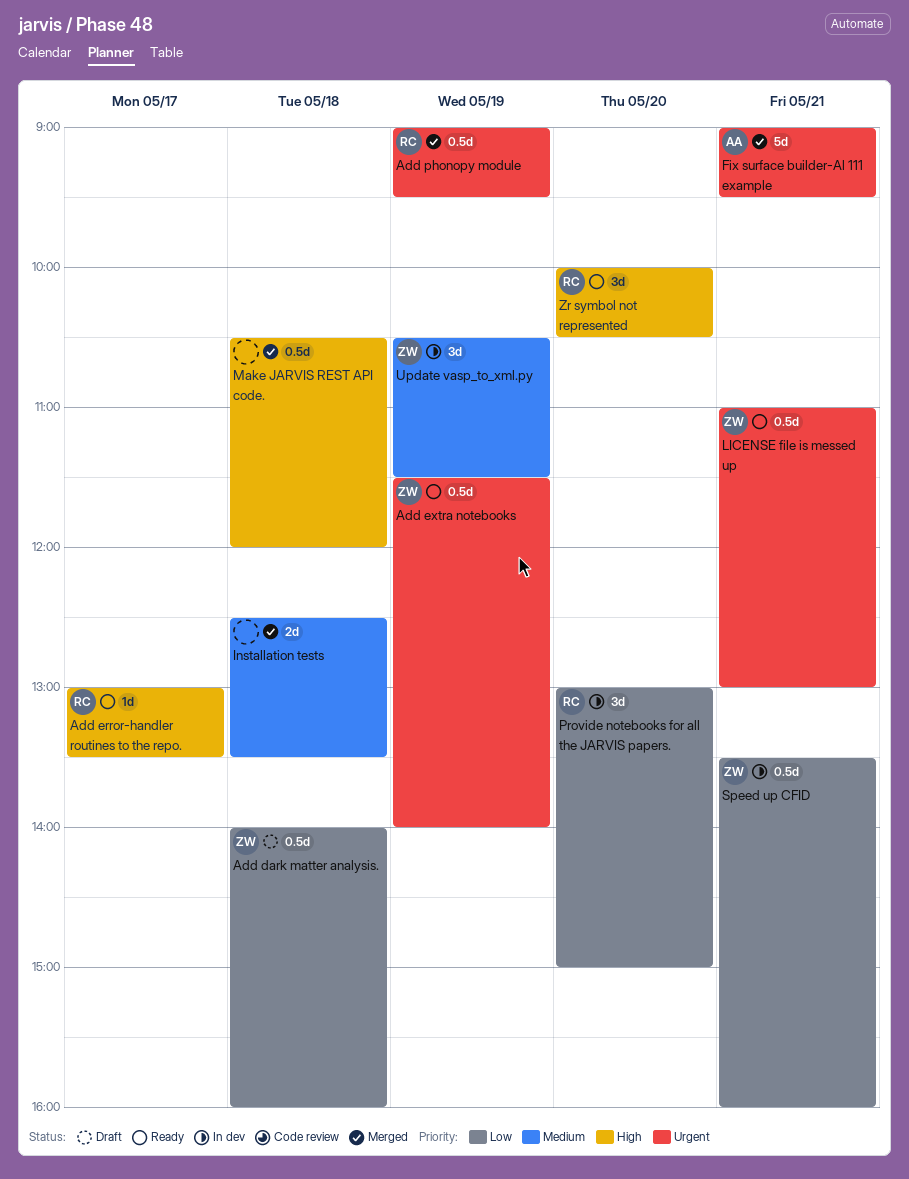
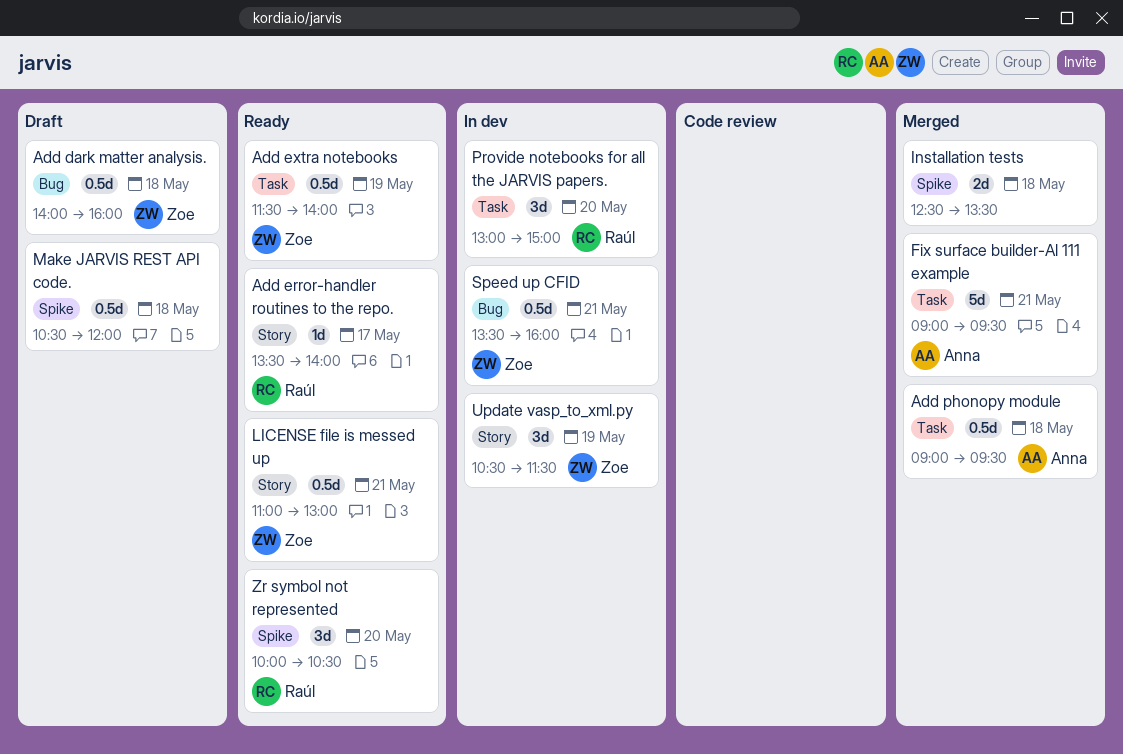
Add error-handler routines to the repo., begins: 13:00 -> 13:30
Add error-handler routines to the repo., ends: 13:30 -> 14:00
Add phonopy module, owner: Raúl -> Anna
Add phonopy module, day: May 19 -> May 18
Make JARVIS REST API code., status: Merged -> Draft

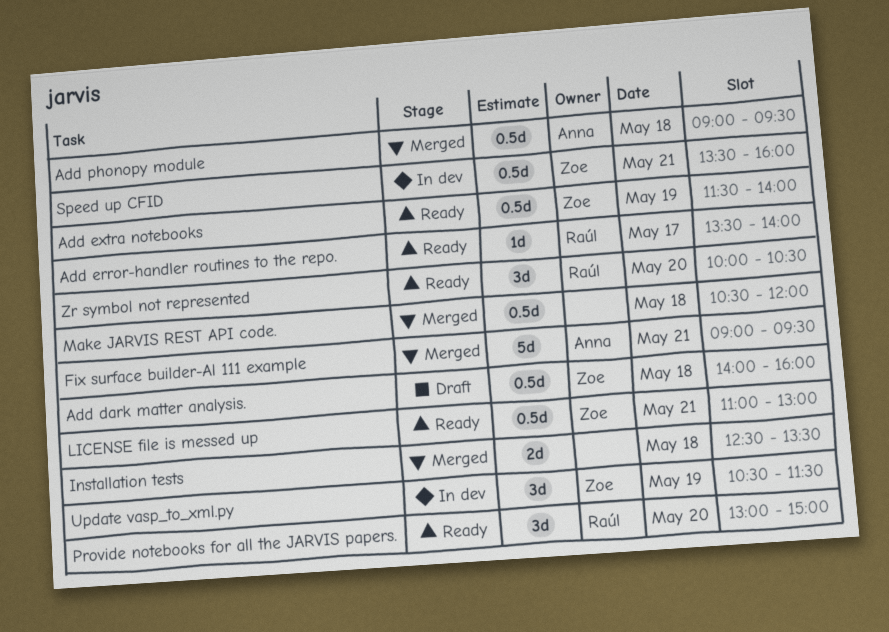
Make JARVIS REST API code., status: Draft -> Merged
Provide notebooks for all the JARVIS papers., status: In dev -> Ready

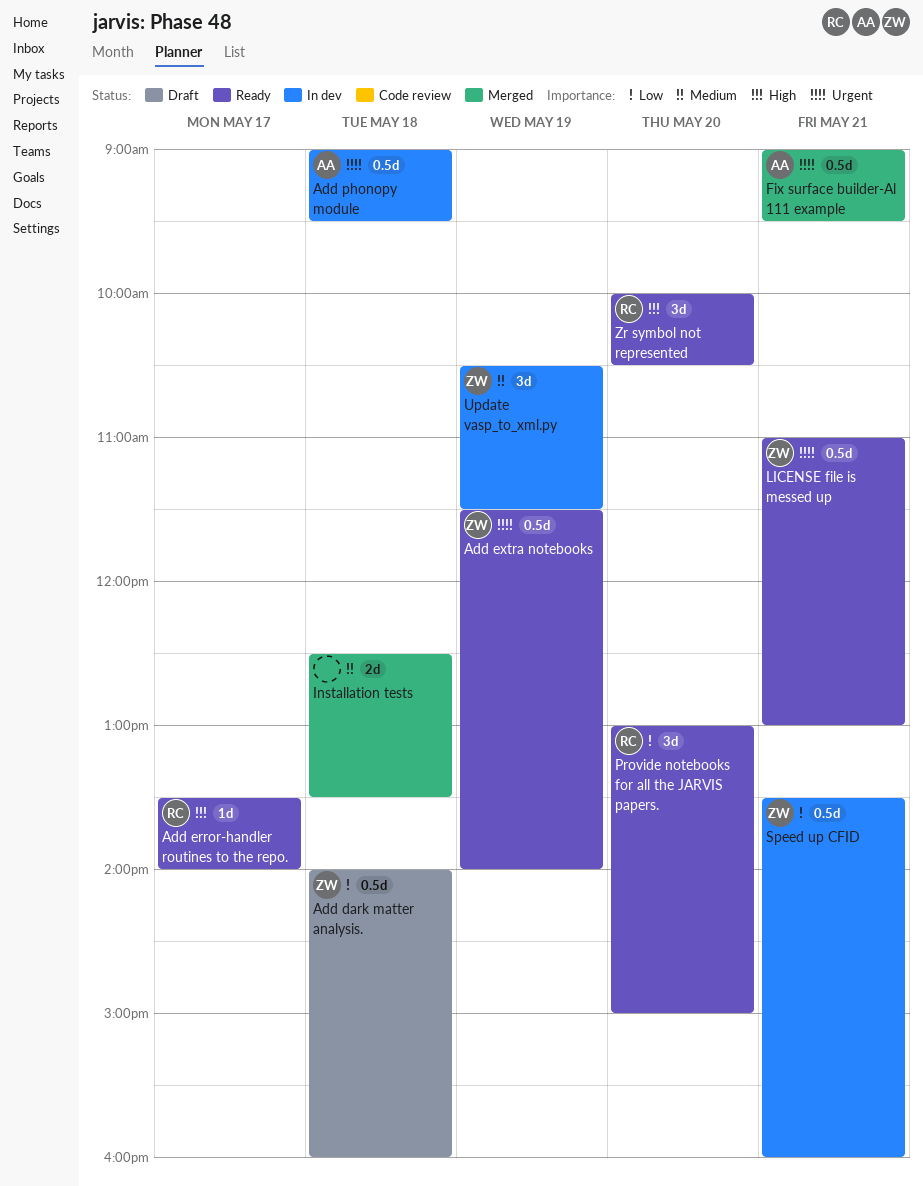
Add phonopy module, status: Merged -> In dev
Fix surface builder-Al 111 example, estimate: 5d -> 0.5d
Make JARVIS REST API code.: present -> none

